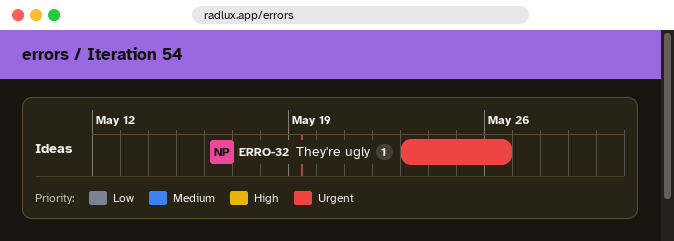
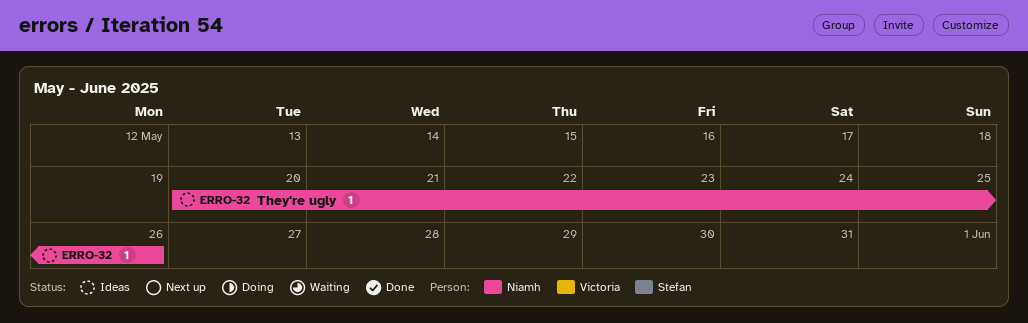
ERRO-32, start: May 23 -> May 20

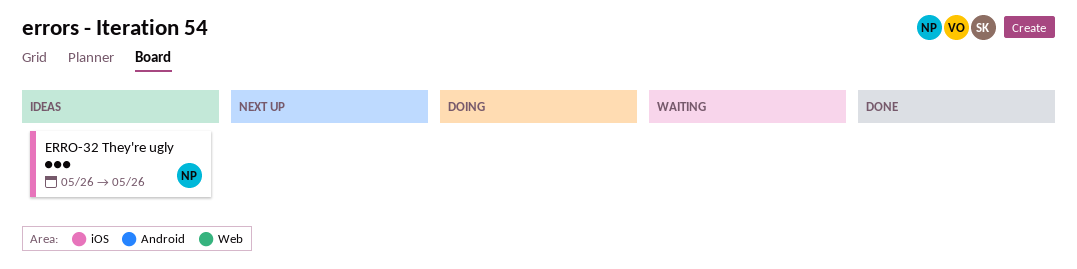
ERRO-32, estimate: 1 -> 3
ERRO-32, start: May 20 -> May 26

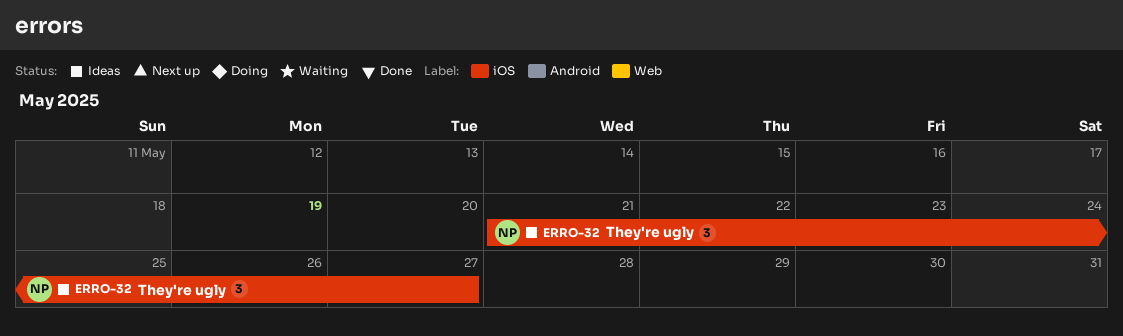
ERRO-32, start: May 26 -> May 21
ERRO-32, due: May 26 -> May 27

